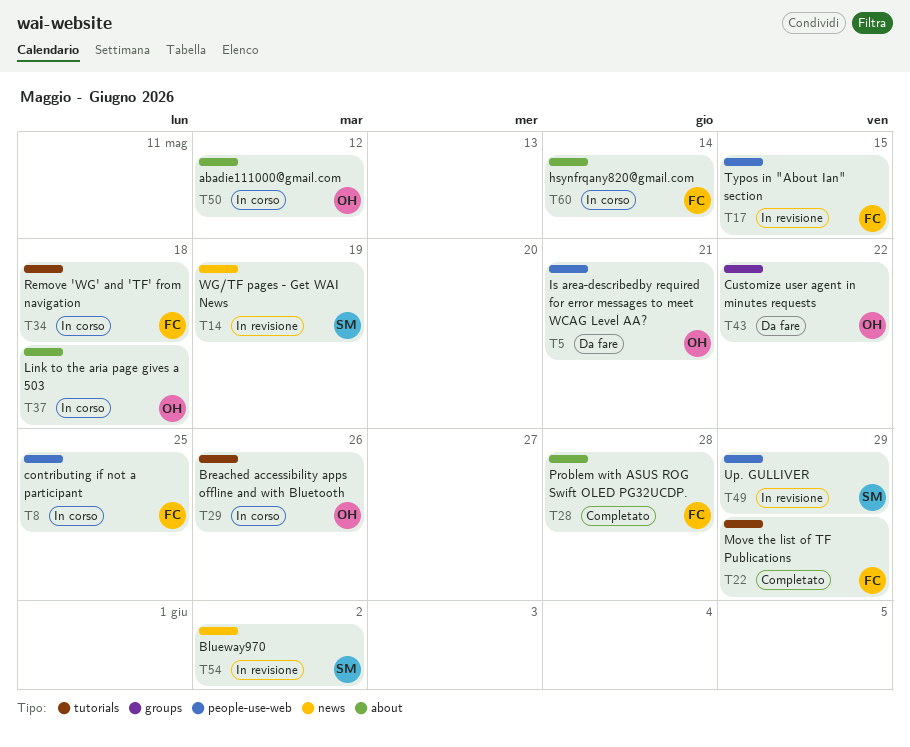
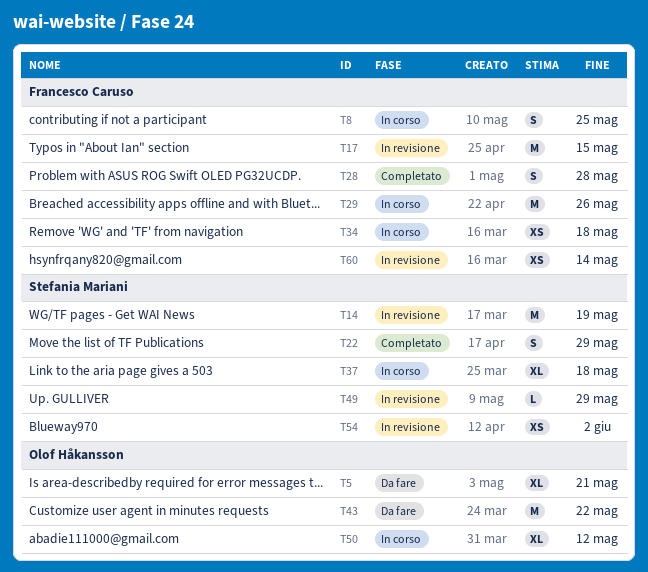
T22, owner: Francesco Caruso -> Stefania Mariani
T29, owner: Olof Håkansson -> Francesco Caruso
T37, owner: Olof Håkansson -> Stefania Mariani
T60, status: In corso -> In revisione

